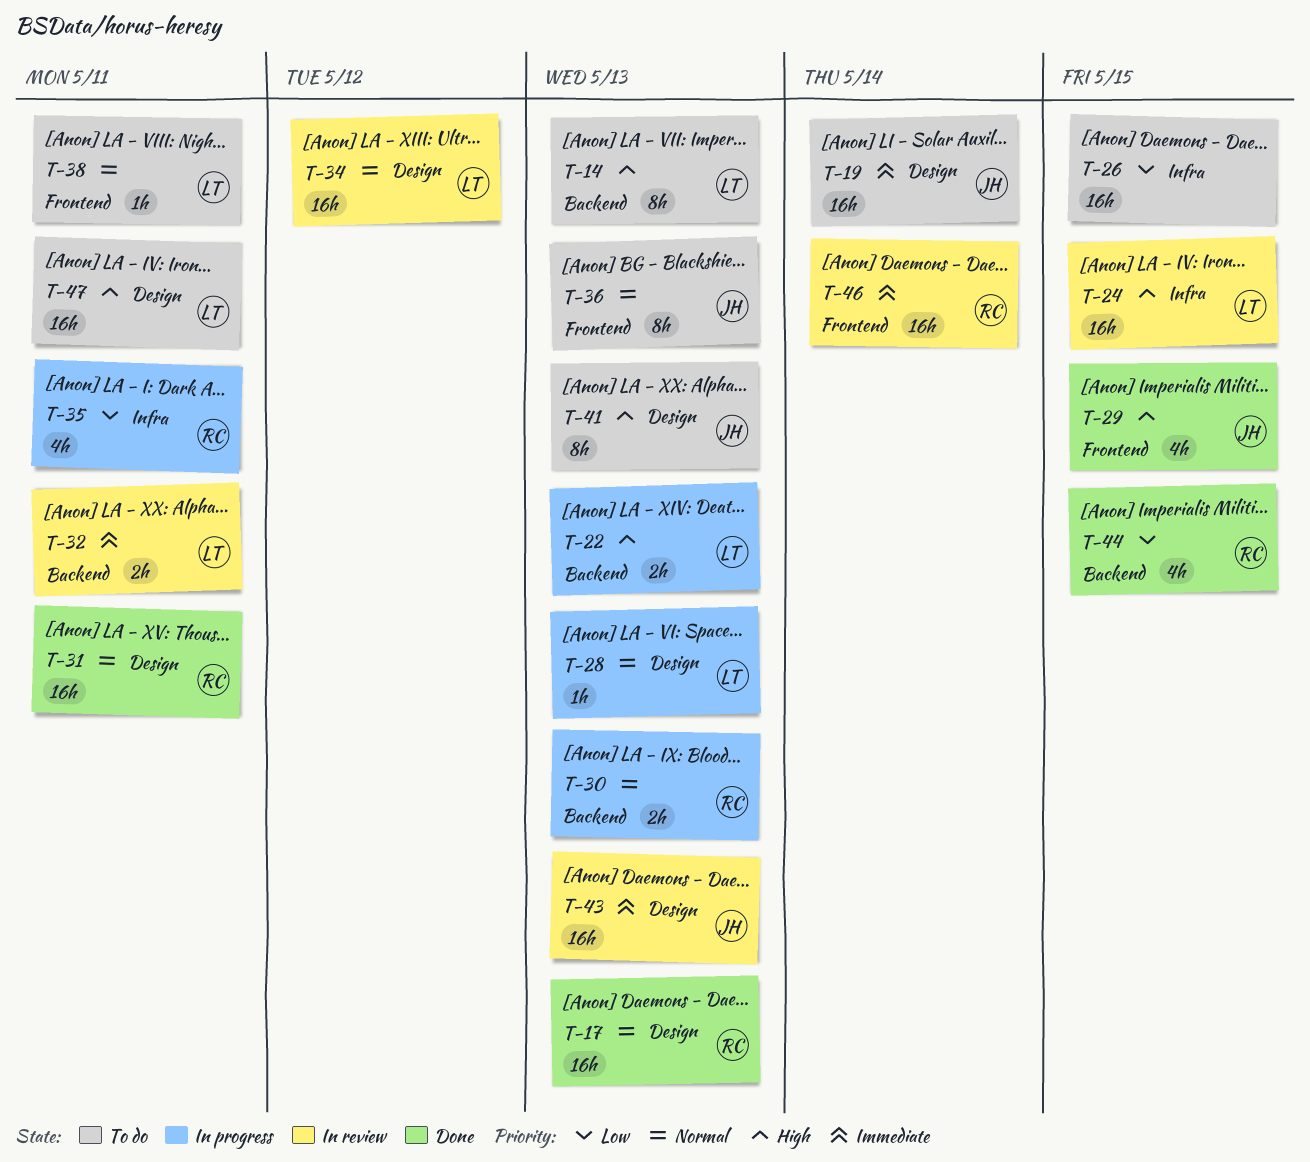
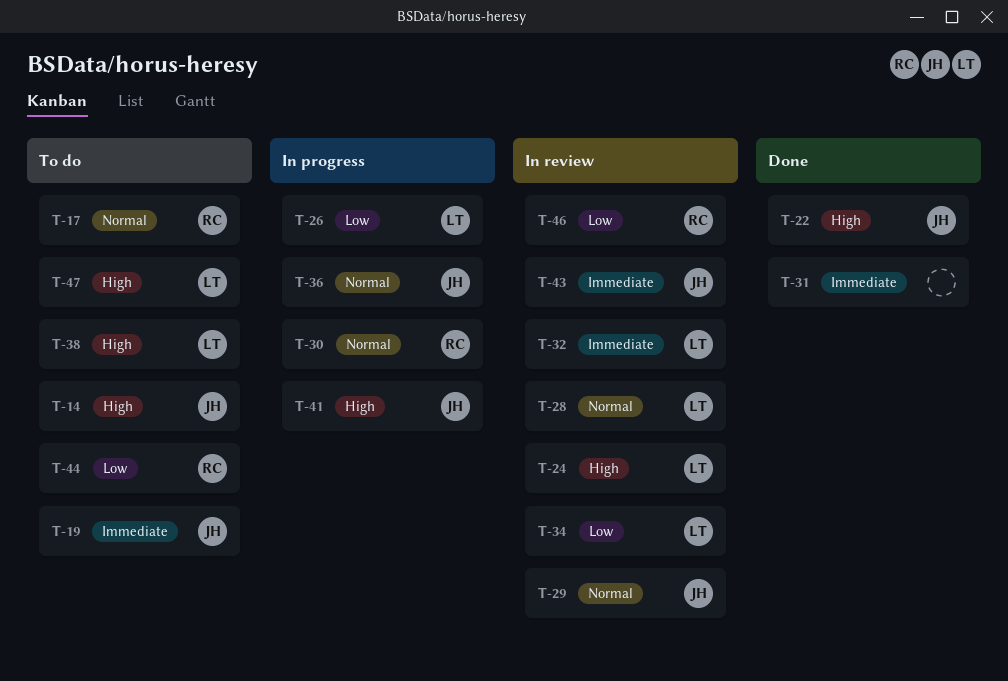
T-14, owner: LT -> JH
T-17, status: Done -> To do
T-22, status: In progress -> Done
T-22, owner: LT -> JH
T-26, status: To do -> In progress
T-26, owner: none -> LT
T-28, status: In progress -> In review
T-29, status: Done -> In review
T-29, priority: High -> Normal
T-31, owner: RC -> none
T-31, priority: Normal -> Immediate
T-34, priority: Normal -> Low
T-35: present -> none
T-36, status: To do -> In progress
T-38, priority: Normal -> High
T-41, status: To do -> In progress
T-44, status: Done -> To do
T-46, priority: Immediate -> Low

